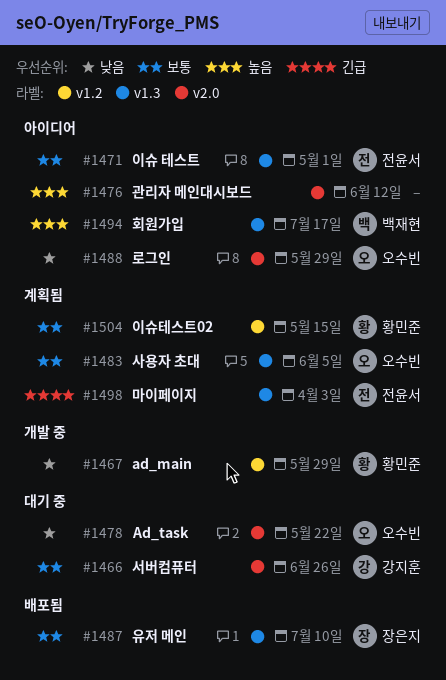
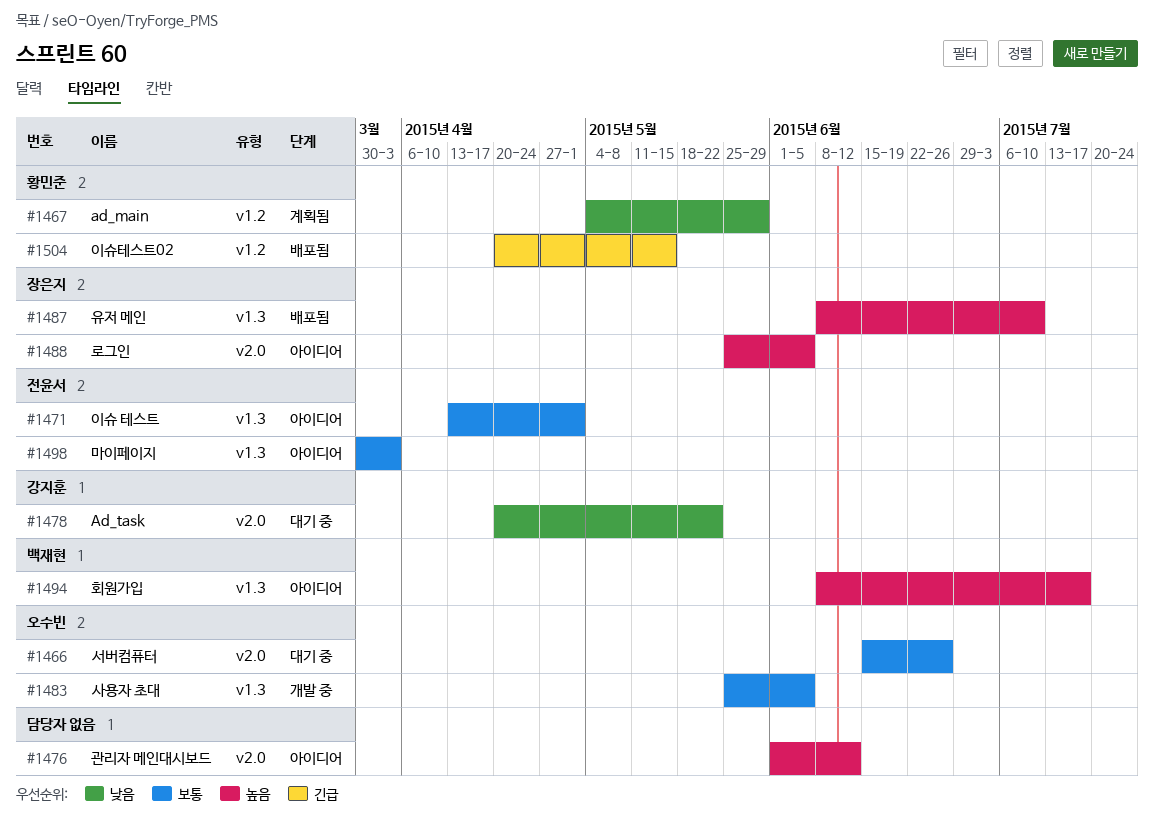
#1466, owner: 강지훈 -> 오수빈
#1467, status: 개발 중 -> 계획됨
#1478, owner: 오수빈 -> 강지훈
#1483, status: 계획됨 -> 개발 중
#1487, priority: 보통 -> 높음
#1488, owner: 오수빈 -> 장은지
#1488, priority: 낮음 -> 높음
#1488, due: May 29 -> Jun 5
#1498, status: 계획됨 -> 아이디어
#1498, priority: 긴급 -> 보통
#1504, status: 계획됨 -> 배포됨
#1504, priority: 보통 -> 긴급

